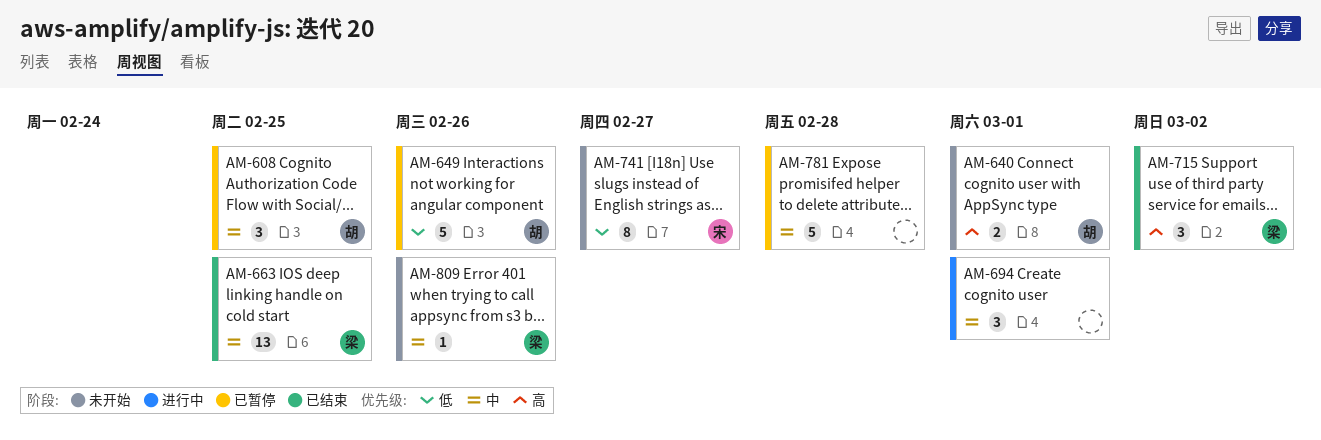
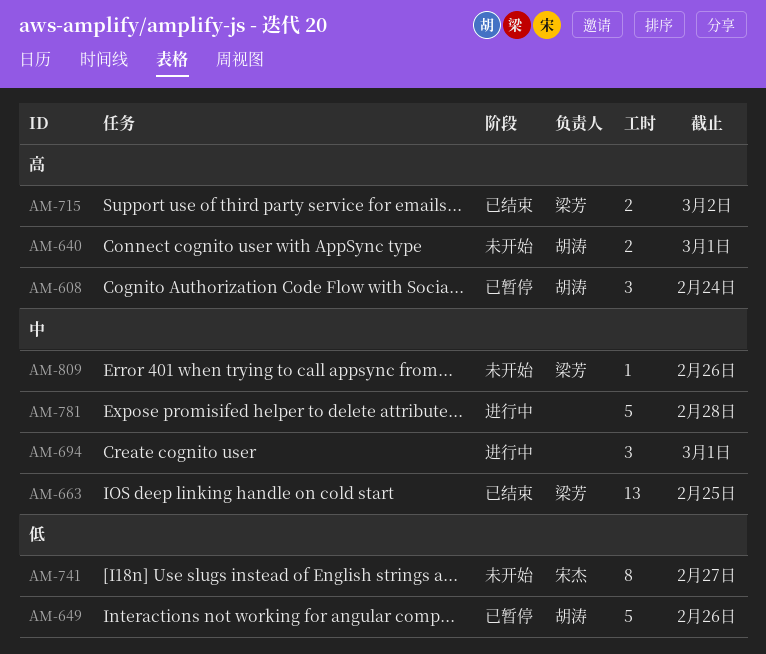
AM-608, priority: 中 -> 高
AM-608, due: Feb 25 -> Feb 24
AM-715, estimate: 3 -> 2
AM-781, status: 已暂停 -> 进行中

